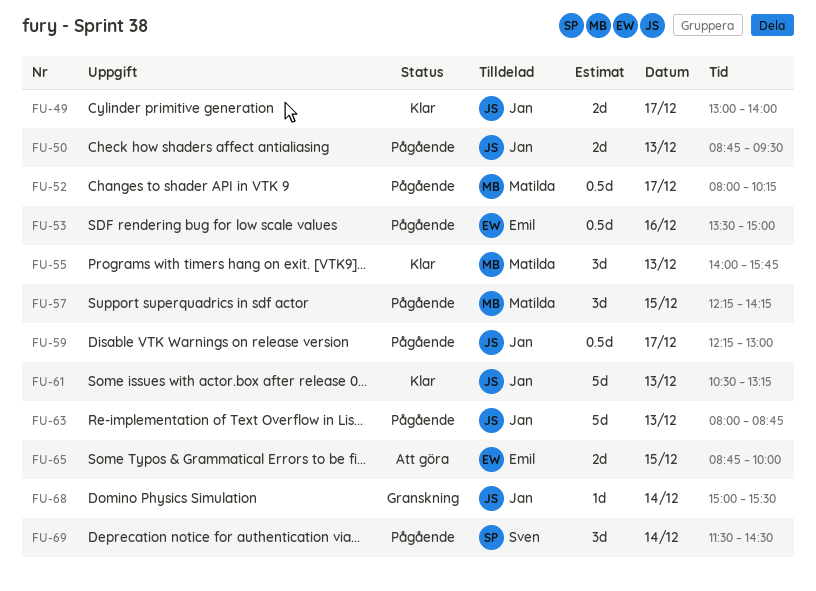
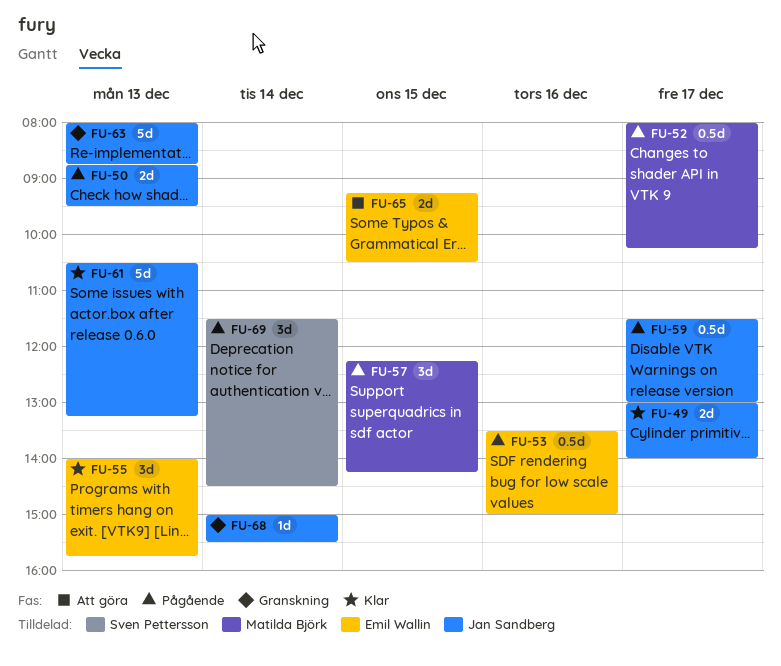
FU-55, owner: Matilda Björk -> Emil Wallin
FU-59, begins: 12:15 -> 11:30
FU-63, status: Pågående -> Granskning
FU-65, begins: 08:45 -> 09:15
FU-65, ends: 10:00 -> 10:30

